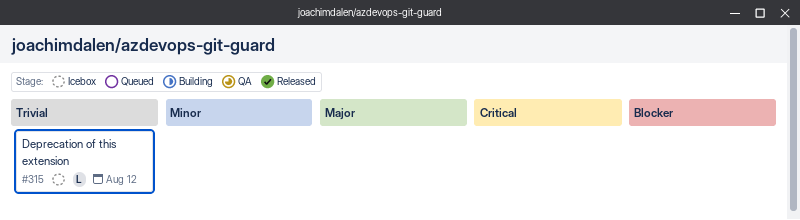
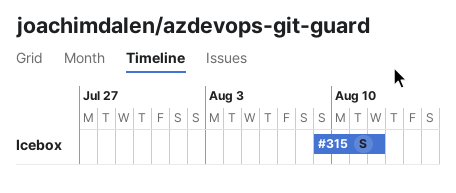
#315, estimate: L -> S

